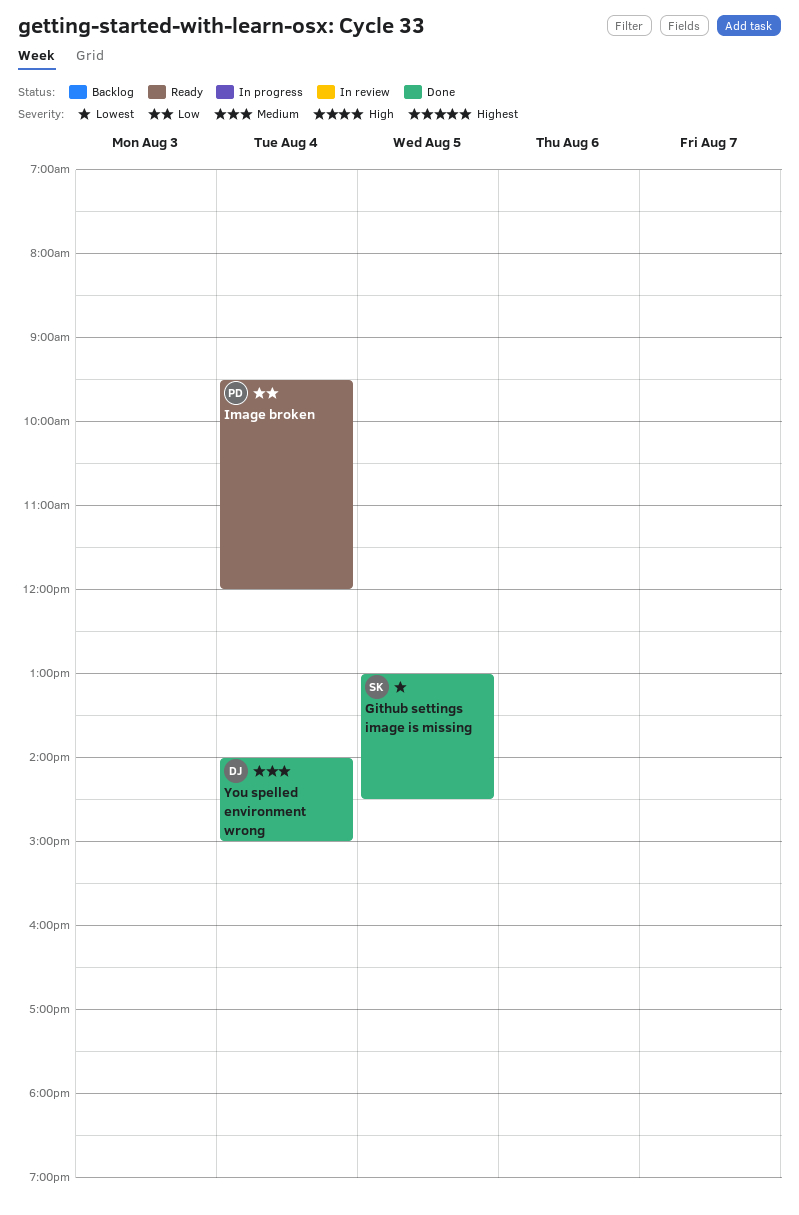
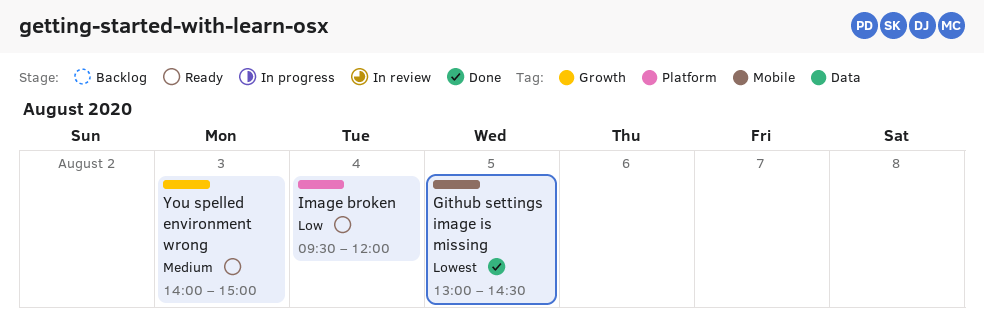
You spelled environment wrong, status: Done -> Ready
You spelled environment wrong, day: Aug 4 -> Aug 3

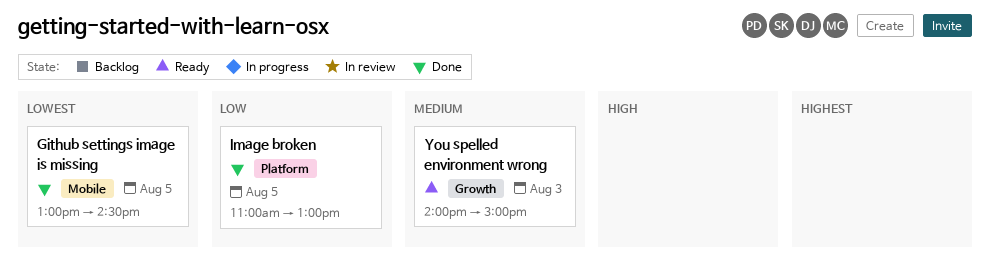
Image broken, status: Ready -> Done
Image broken, day: Aug 4 -> Aug 5
Image broken, begins: 09:30 -> 11:00
Image broken, ends: 12:00 -> 13:00

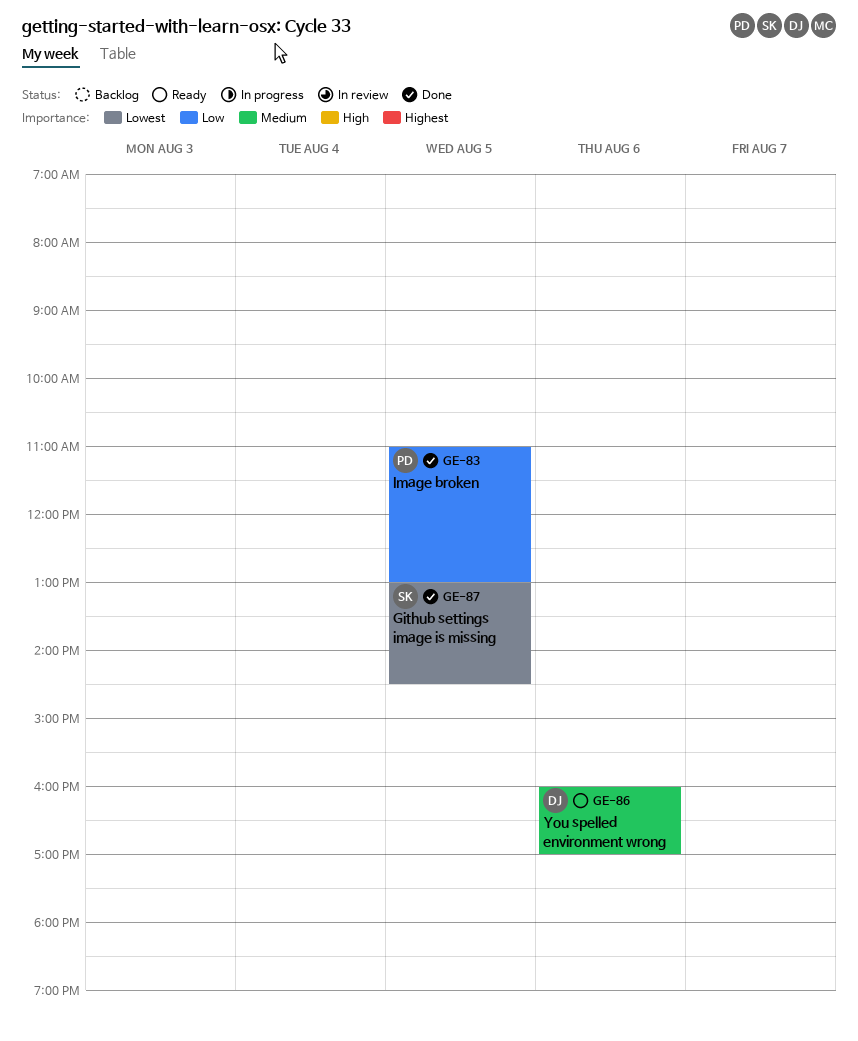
You spelled environment wrong, day: Aug 3 -> Aug 6
You spelled environment wrong, begins: 14:00 -> 16:00
You spelled environment wrong, ends: 15:00 -> 17:00

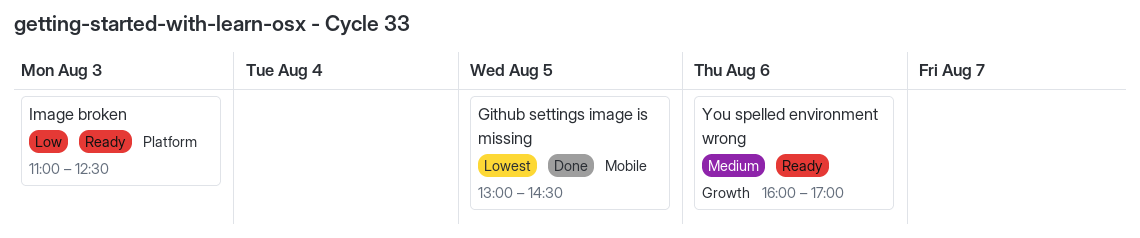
Image broken, status: Done -> Ready
Image broken, day: Aug 5 -> Aug 3
Image broken, ends: 13:00 -> 12:30

